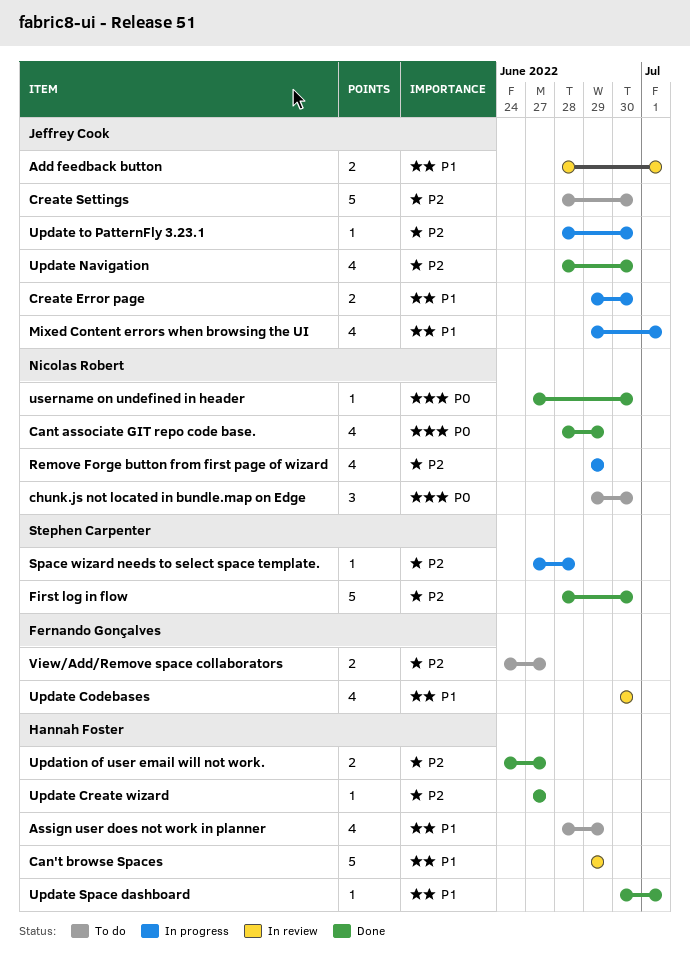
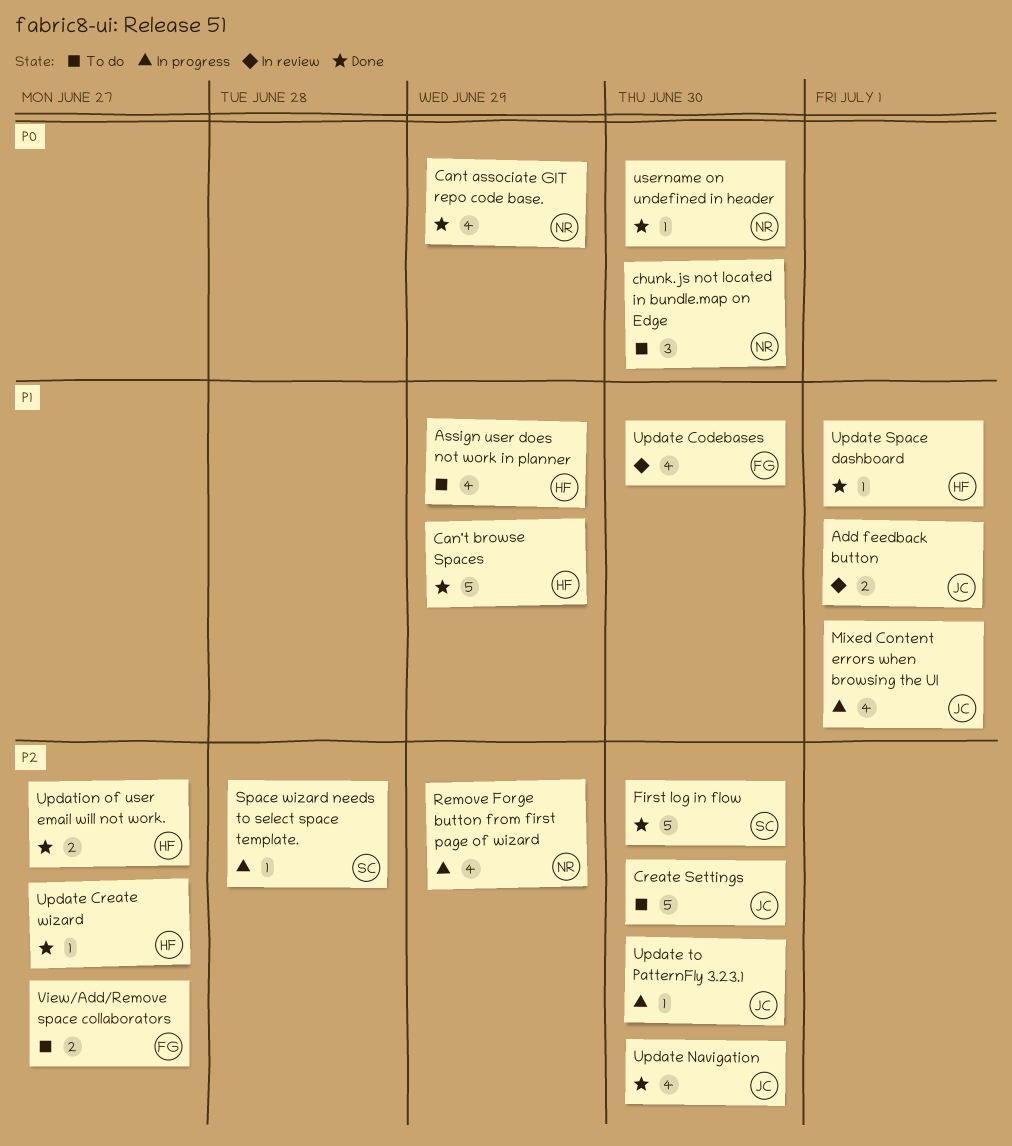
Can't browse Spaces, status: In review -> Done
Create Error page: present -> none

